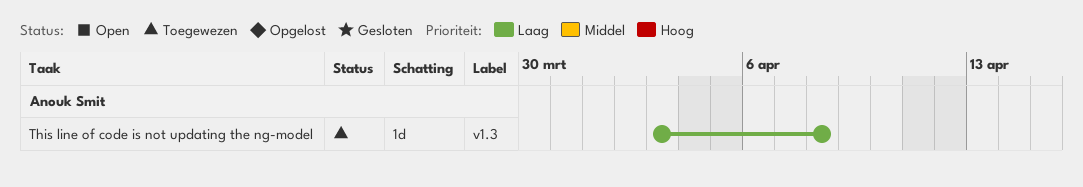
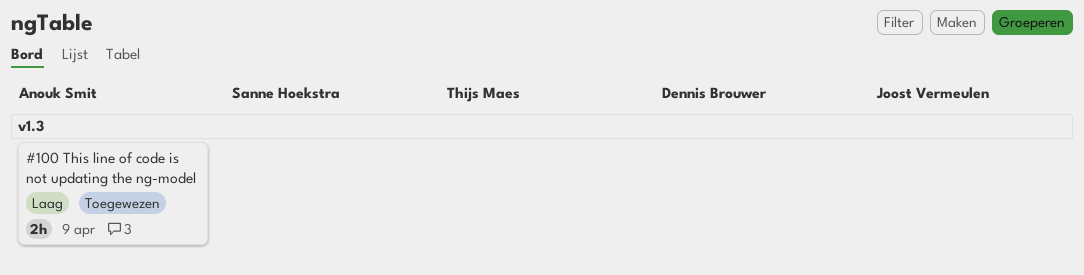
This line of code is not updating the ng-model, estimate: 1d -> 2h
This line of code is not updating the ng-model, due: Apr 8 -> Apr 9

